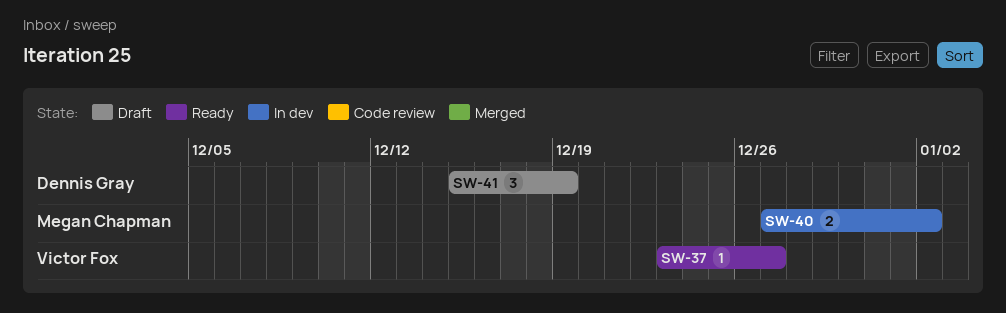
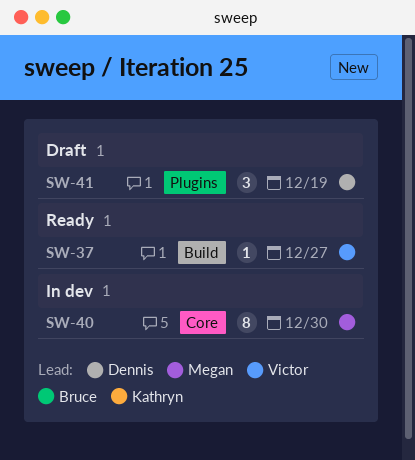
SW-40, estimate: 2 -> 8
SW-40, due: Jan 2 -> Dec 30

